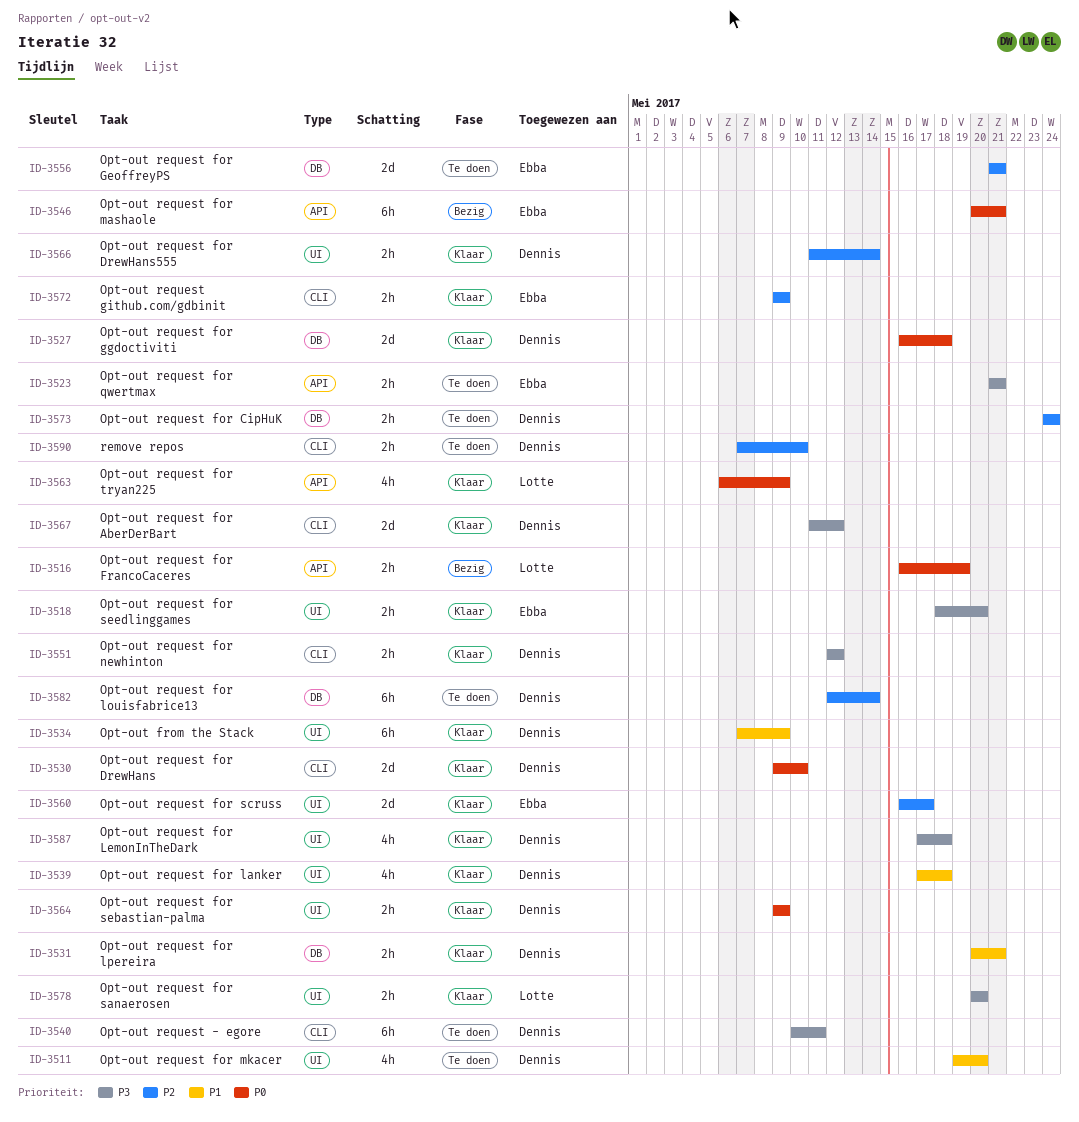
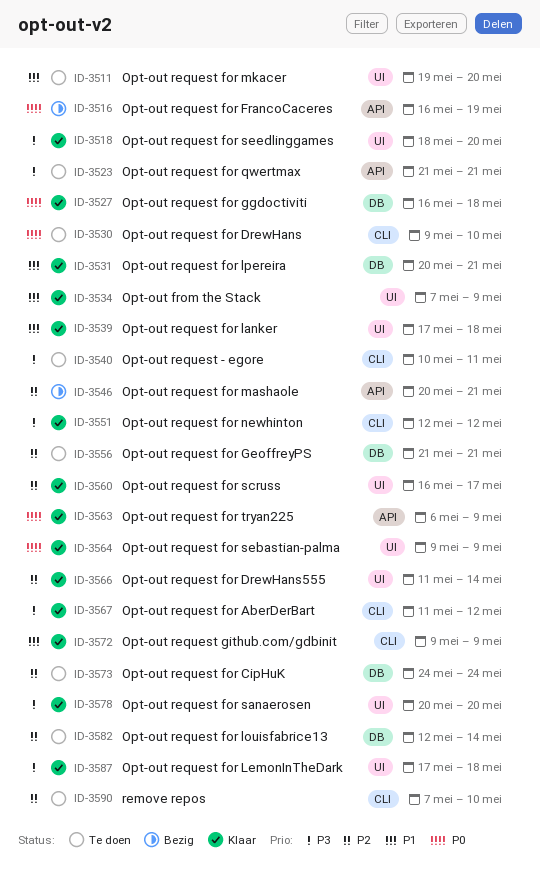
ID-3530, status: Klaar -> Te doen
ID-3546, priority: P0 -> P2
ID-3572, priority: P2 -> P1

